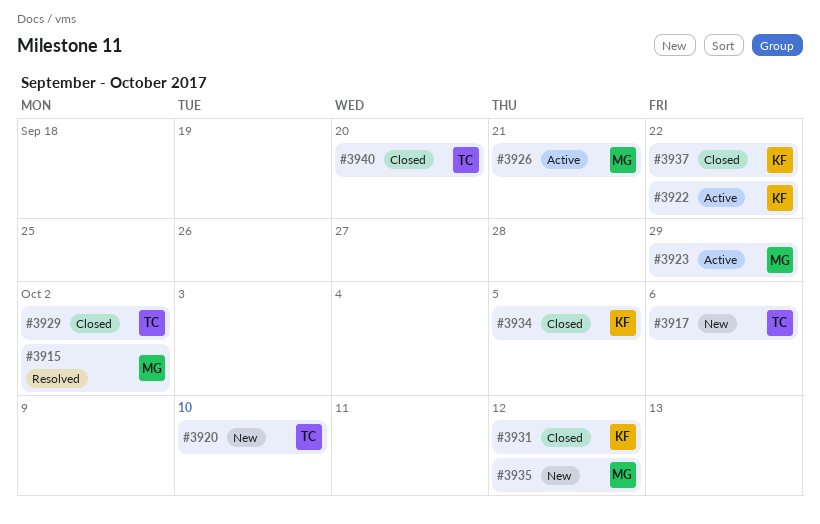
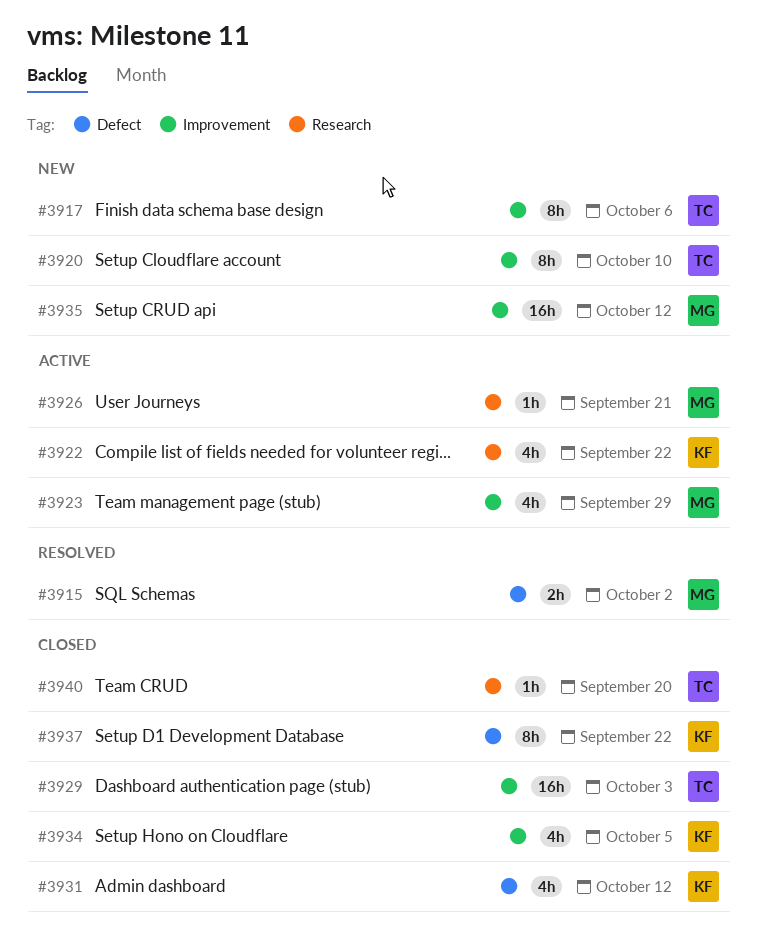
#3929, due: Oct 2 -> Oct 3

